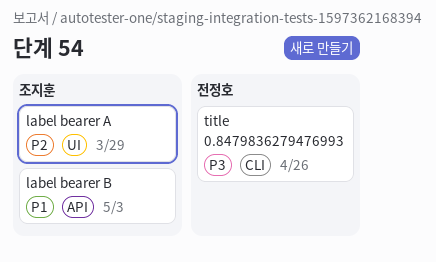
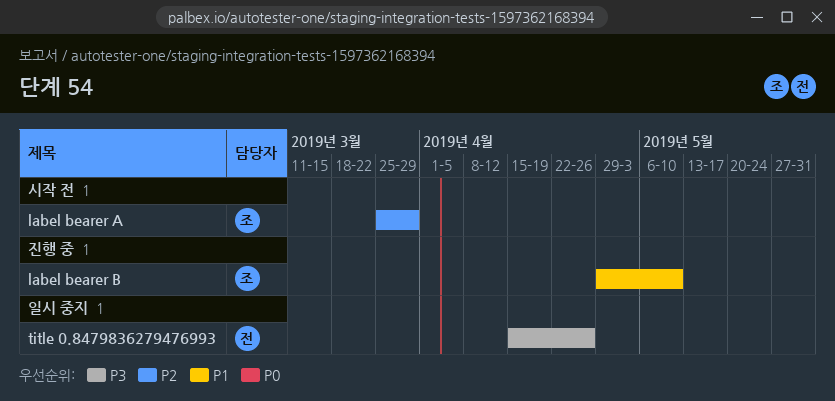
label bearer B, due: May 3 -> May 10

